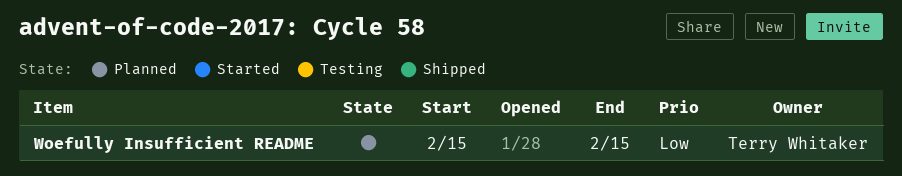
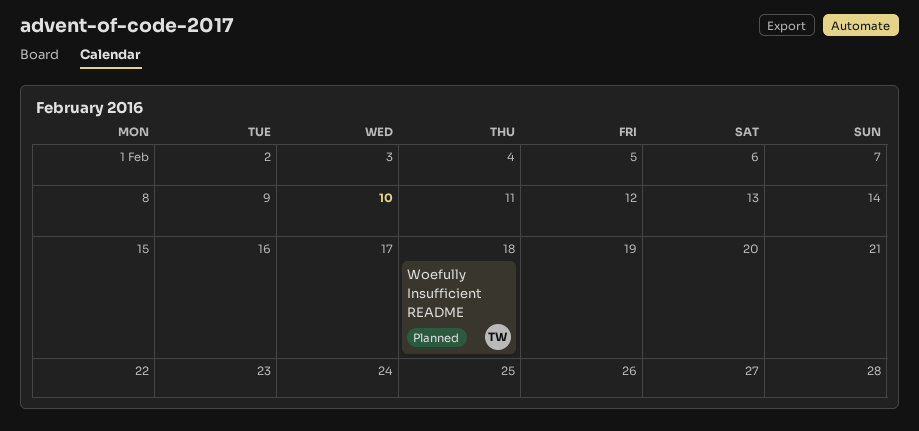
Woefully Insufficient README, due: Feb 15 -> Feb 18

